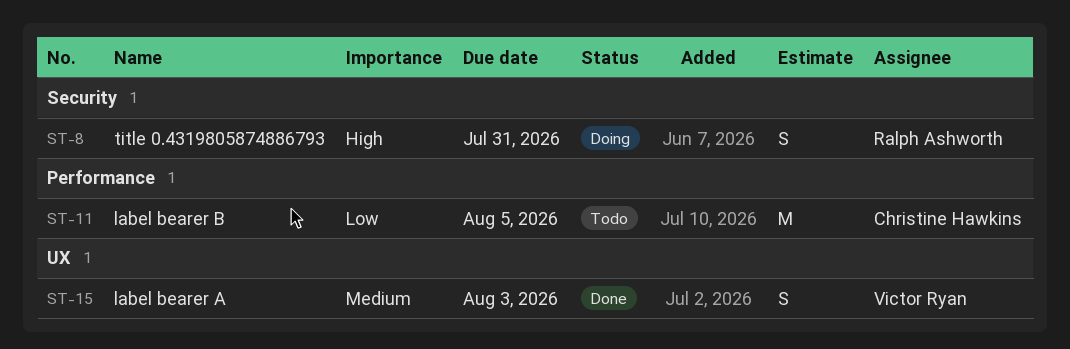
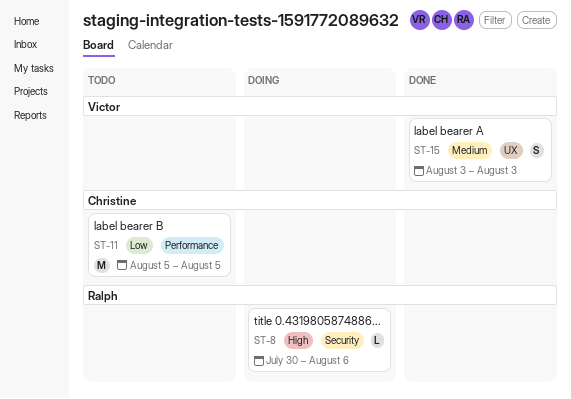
ST-8, estimate: S -> L
ST-8, due: Jul 31 -> Aug 6

